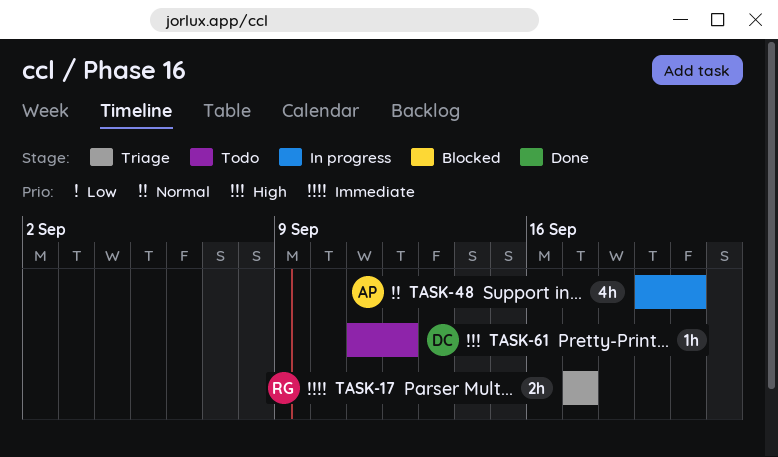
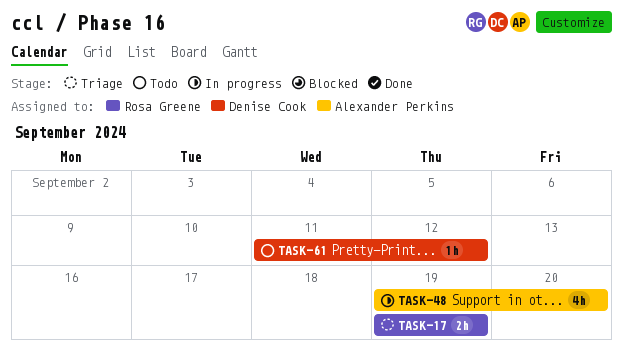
TASK-17, start: Sep 17 -> Sep 19
TASK-17, due: Sep 17 -> Sep 19

